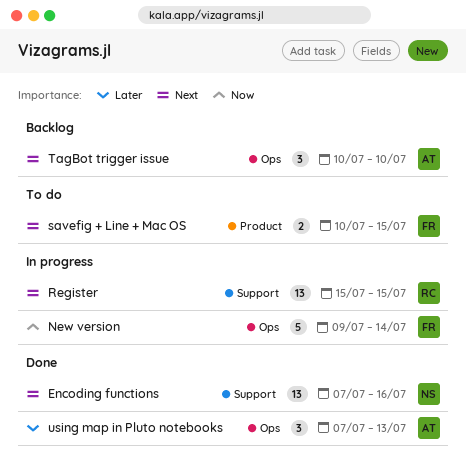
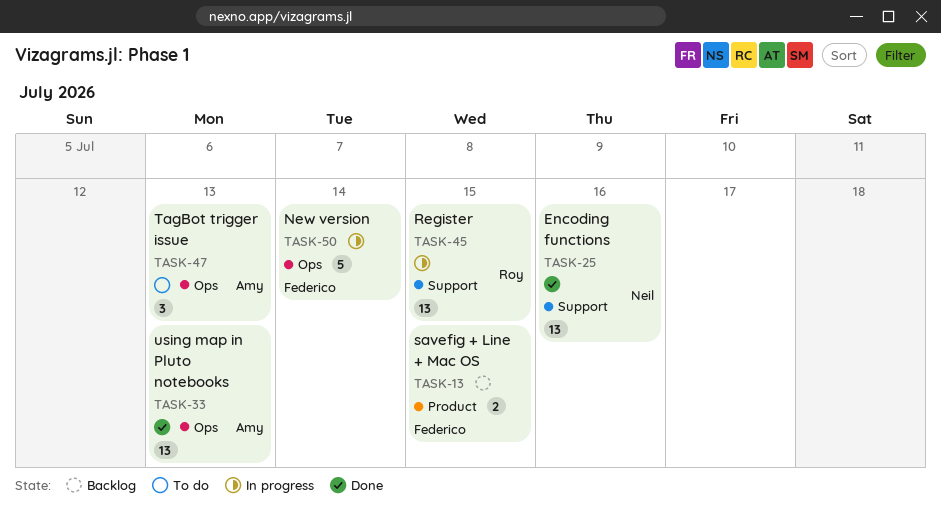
savefig + Line + Mac OS, status: To do -> Backlog
TagBot trigger issue, status: Backlog -> To do
TagBot trigger issue, due: Jul 10 -> Jul 13
using map in Pluto notebooks, estimate: 3 -> 13

